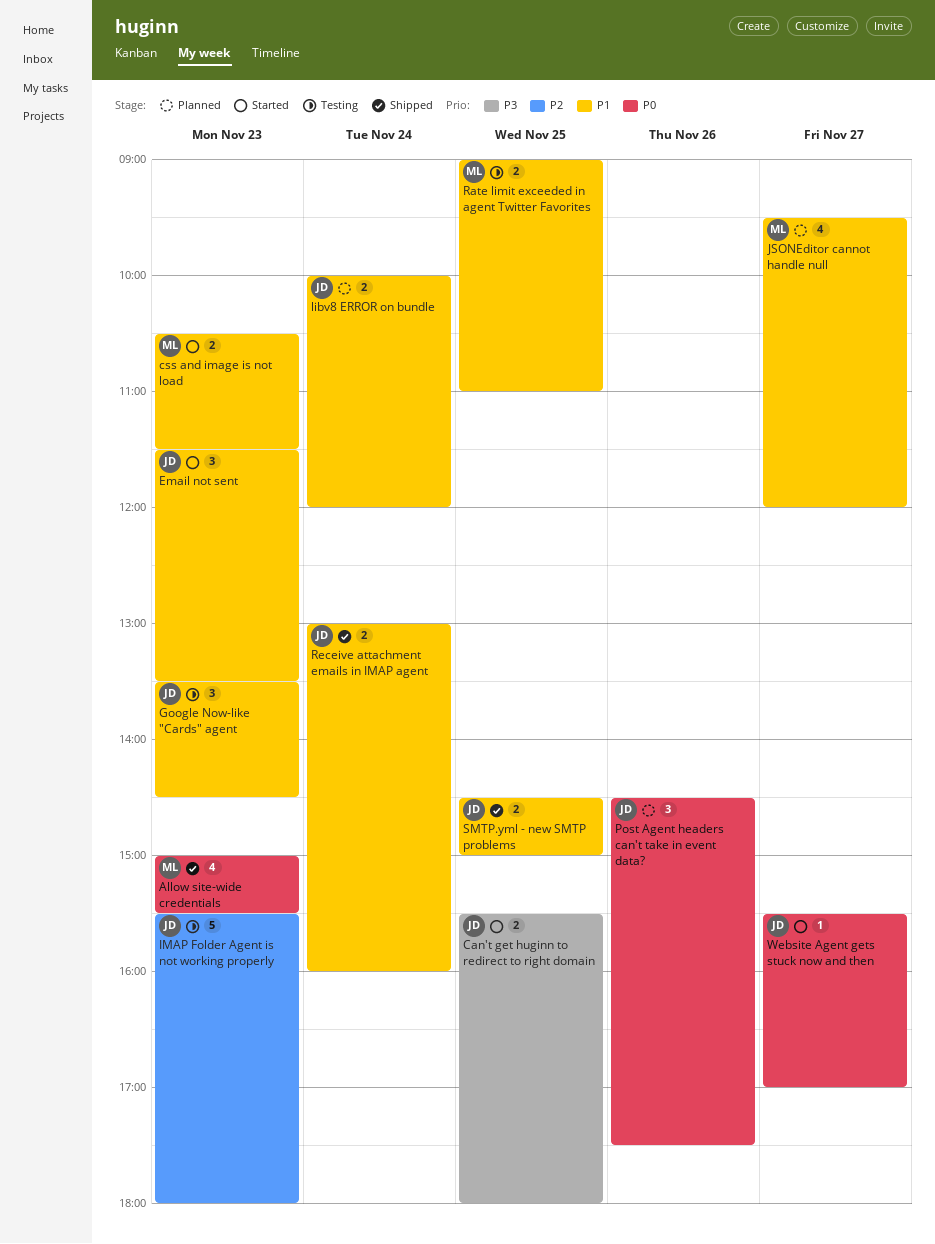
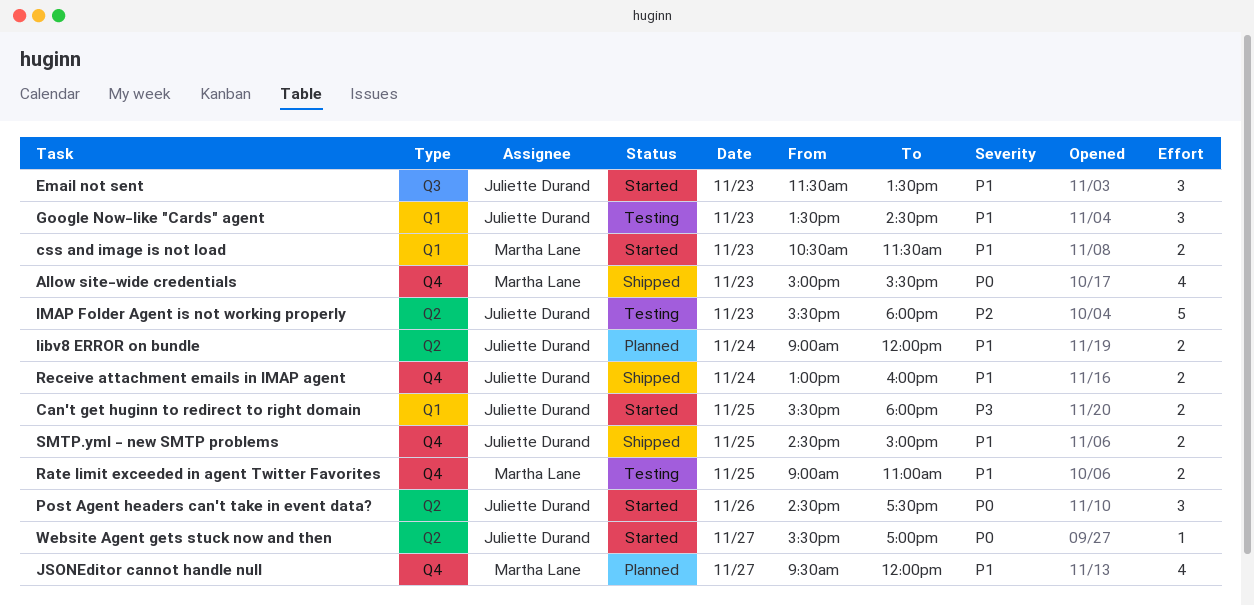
libv8 ERROR on bundle, begins: 10:00 -> 09:00
Post Agent headers can't take in event data?, status: Planned -> Started

